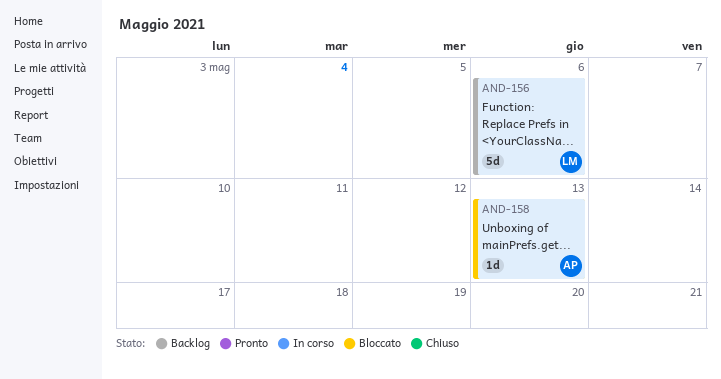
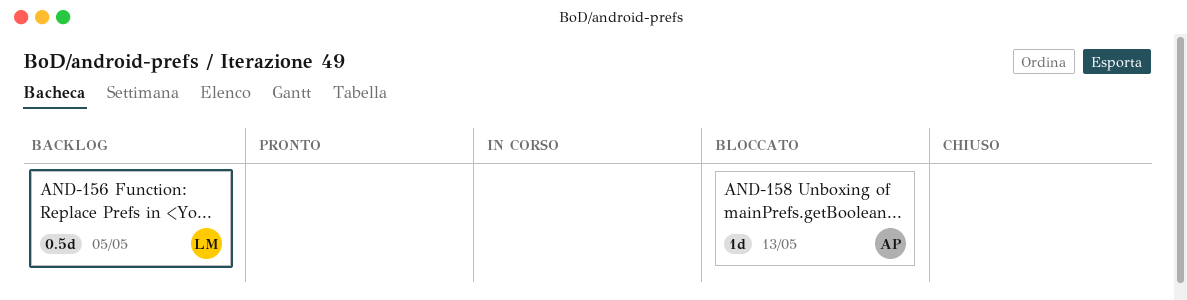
AND-156, estimate: 5d -> 0.5d
AND-156, due: May 6 -> May 5

